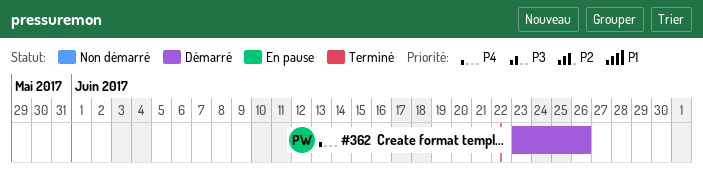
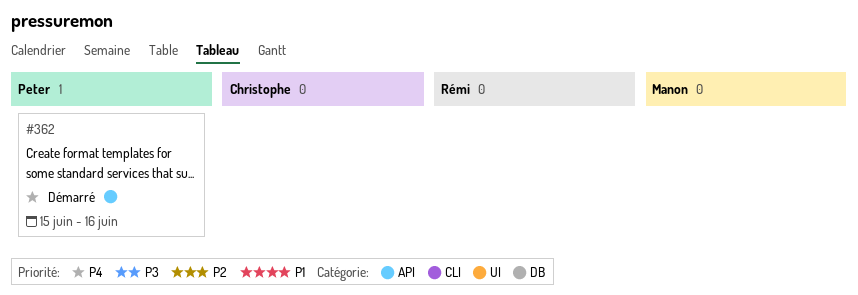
#362, start: Jun 23 -> Jun 15
#362, due: Jun 26 -> Jun 16

